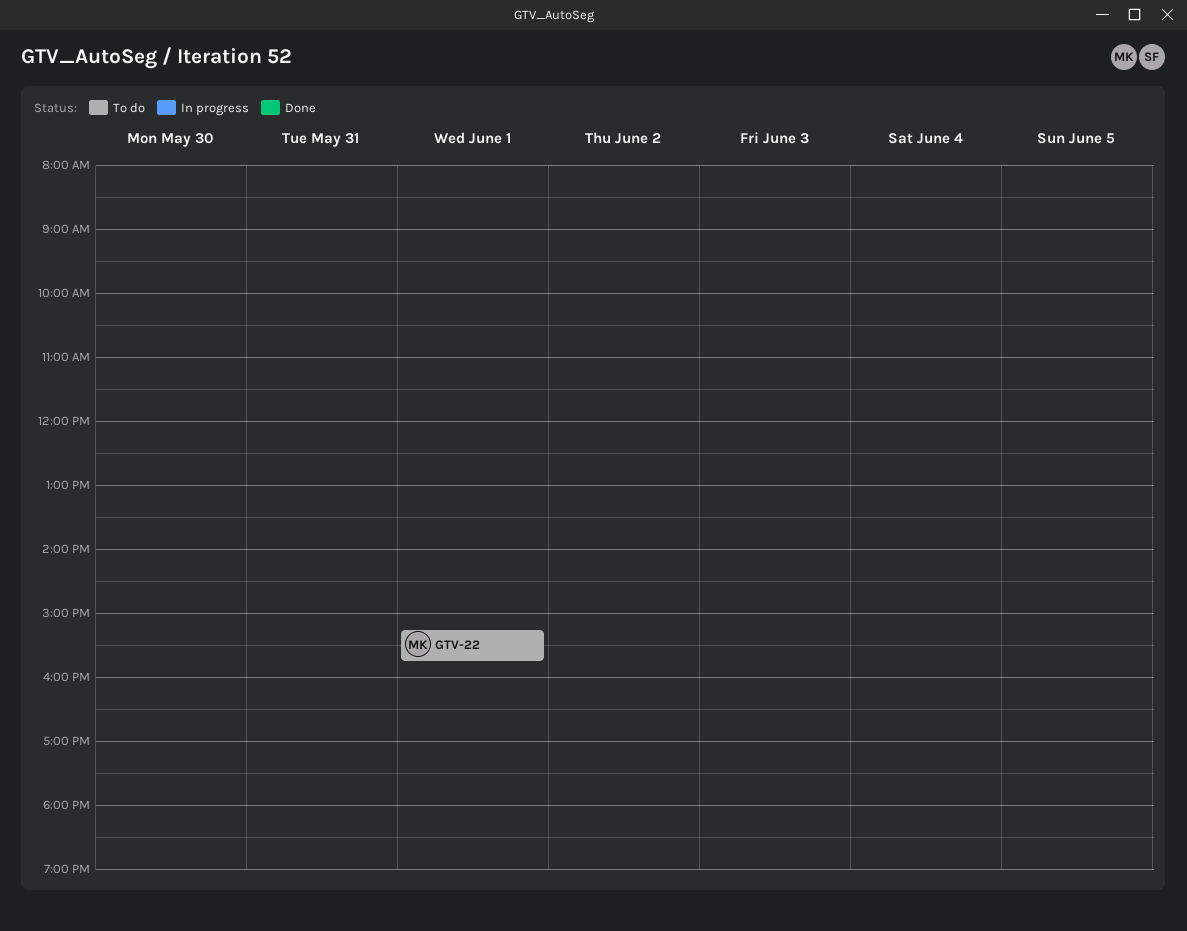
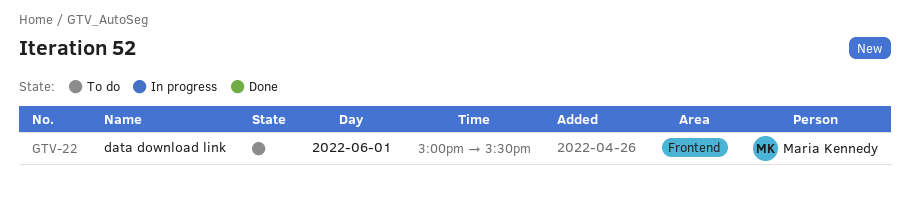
GTV-22, begins: 15:15 -> 15:00
GTV-22, ends: 15:45 -> 15:30

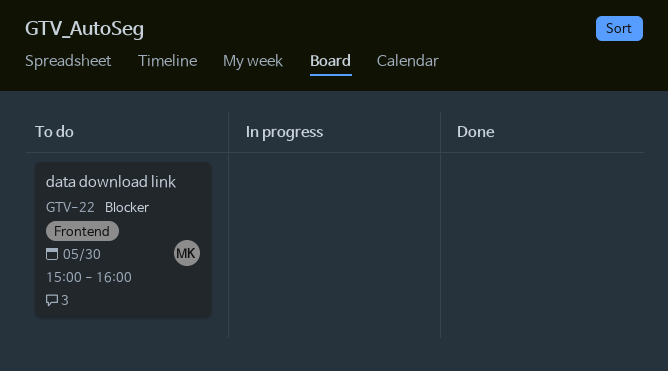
GTV-22, day: Jun 1 -> May 30
GTV-22, ends: 15:30 -> 16:00

